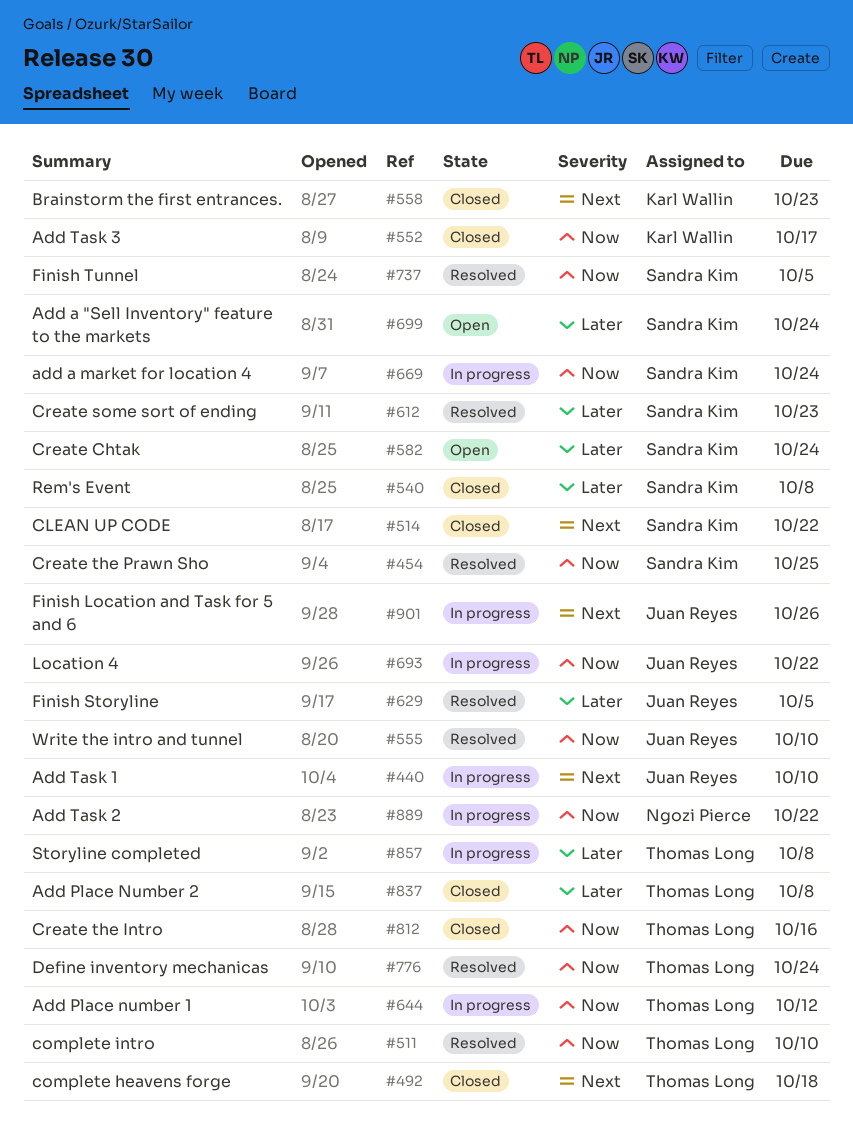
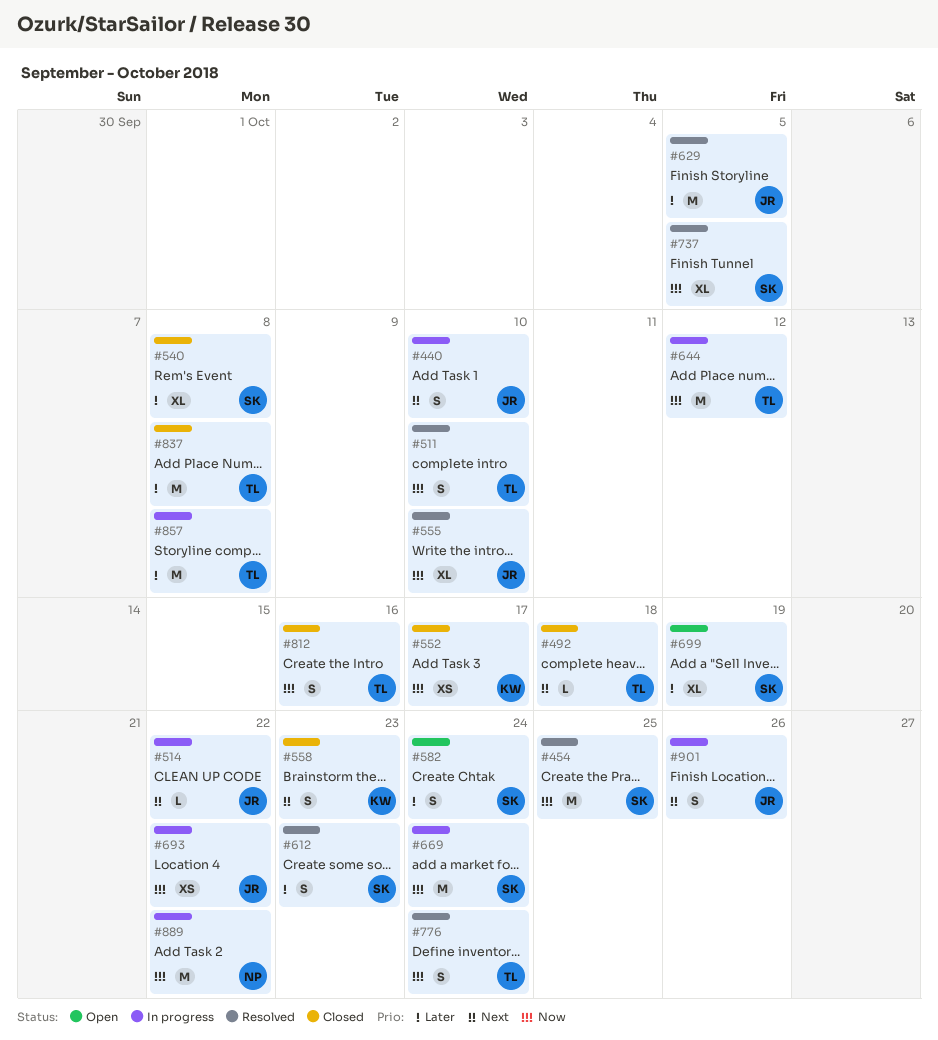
#514, status: Closed -> In progress
#514, owner: Sandra Kim -> Juan Reyes
#699, due: Oct 24 -> Oct 19

